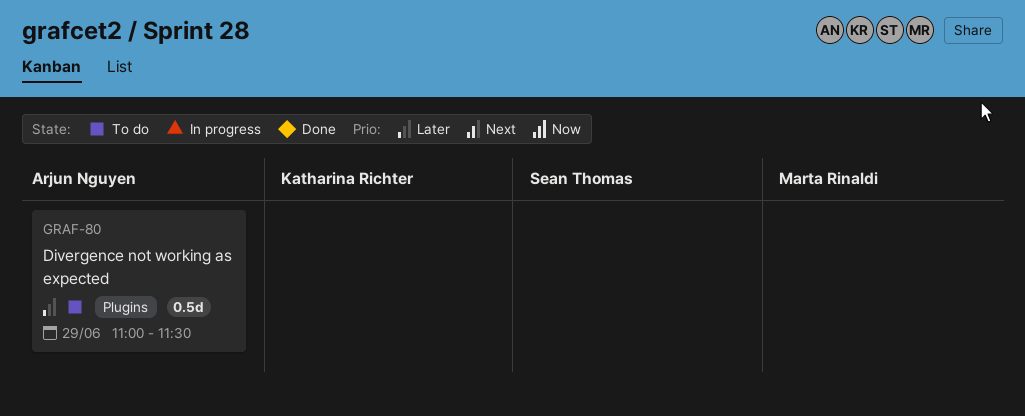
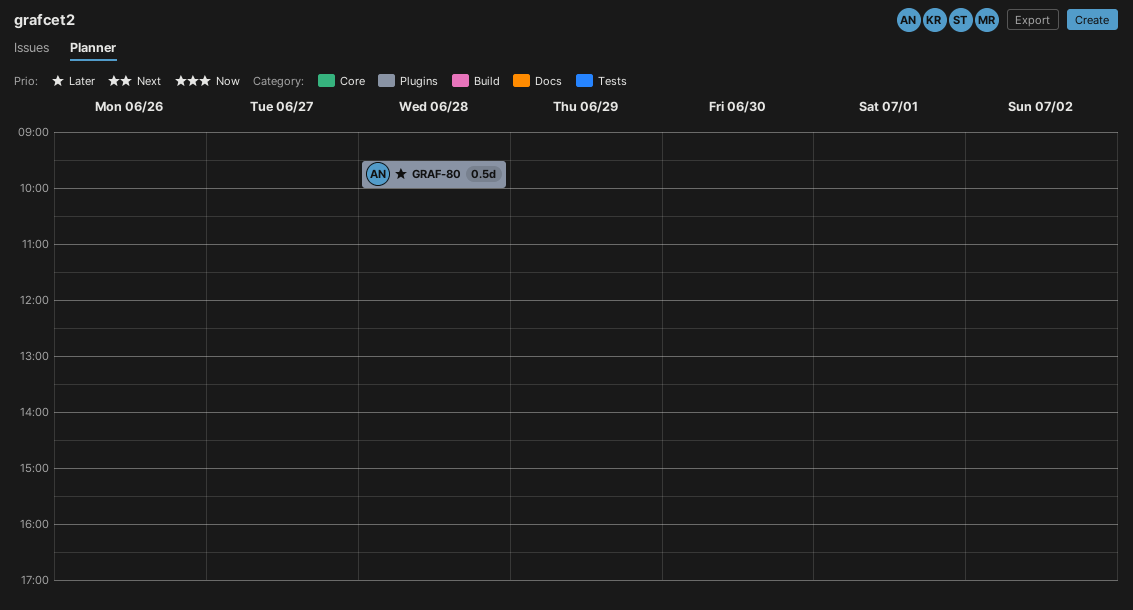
GRAF-80, day: Jun 29 -> Jun 28
GRAF-80, begins: 11:00 -> 09:30
GRAF-80, ends: 11:30 -> 10:00

